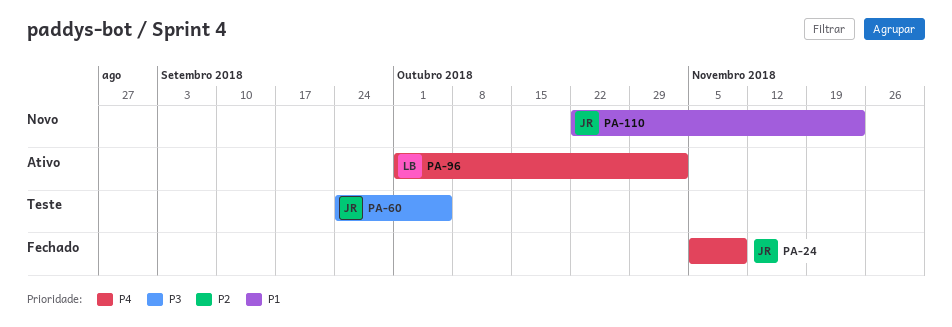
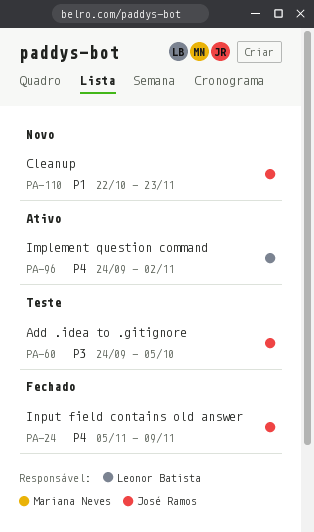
PA-96, start: Oct 1 -> Sep 24

